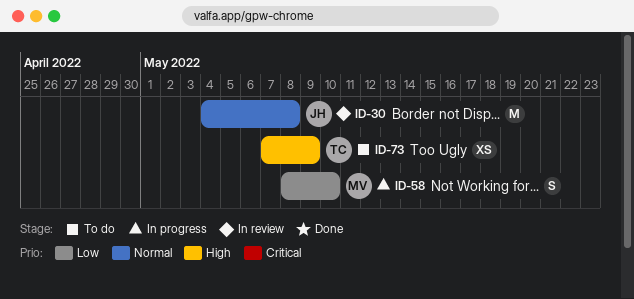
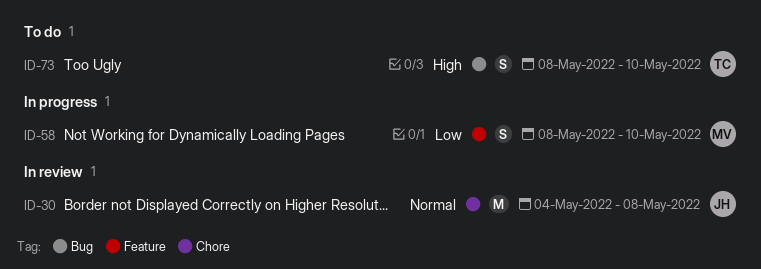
ID-73, estimate: XS -> S
ID-73, start: May 7 -> May 8
ID-73, due: May 9 -> May 10

